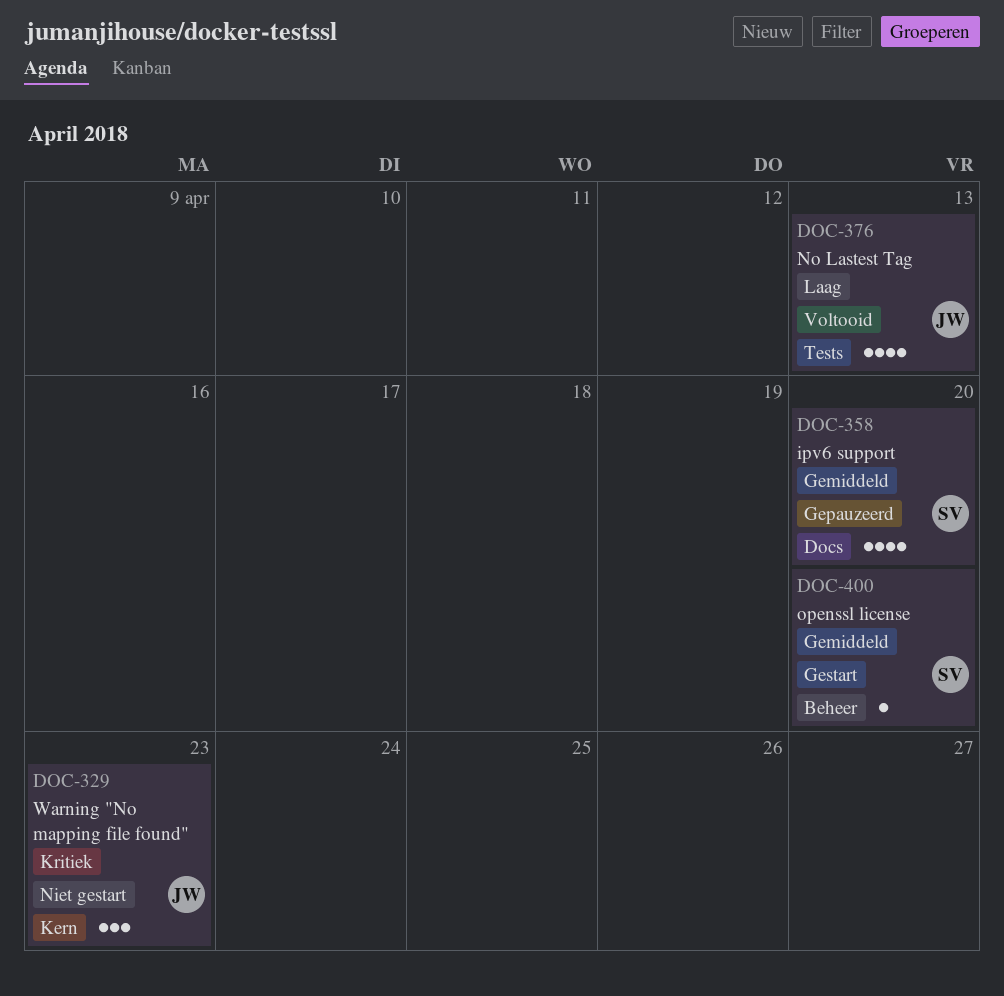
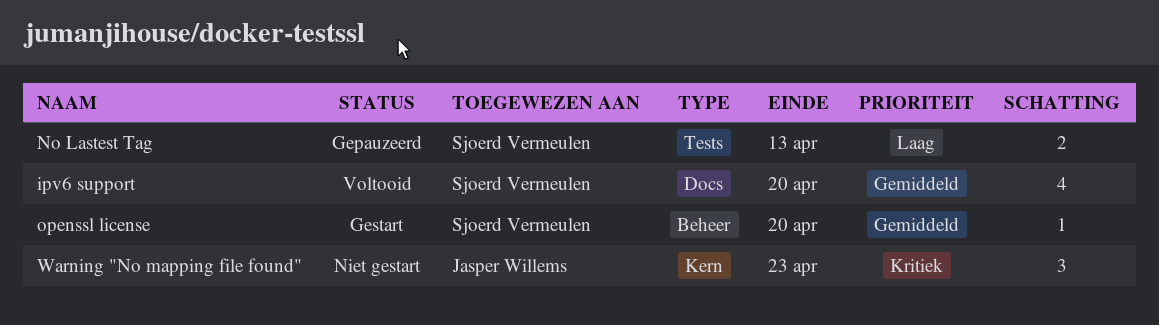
ipv6 support, status: Gepauzeerd -> Voltooid
No Lastest Tag, status: Voltooid -> Gepauzeerd
No Lastest Tag, owner: Jasper Willems -> Sjoerd Vermeulen
No Lastest Tag, estimate: 4 -> 2

